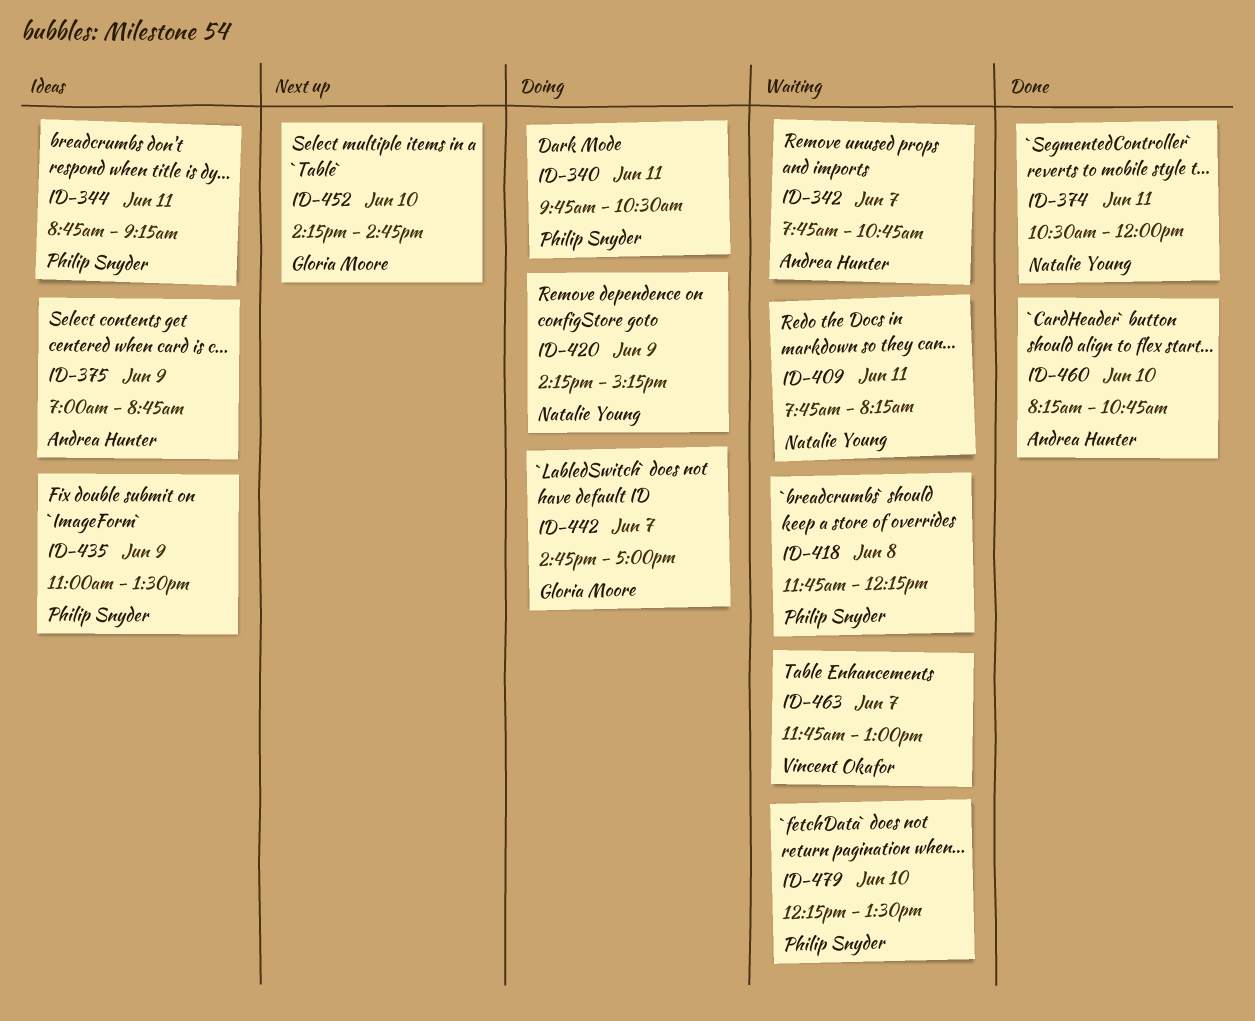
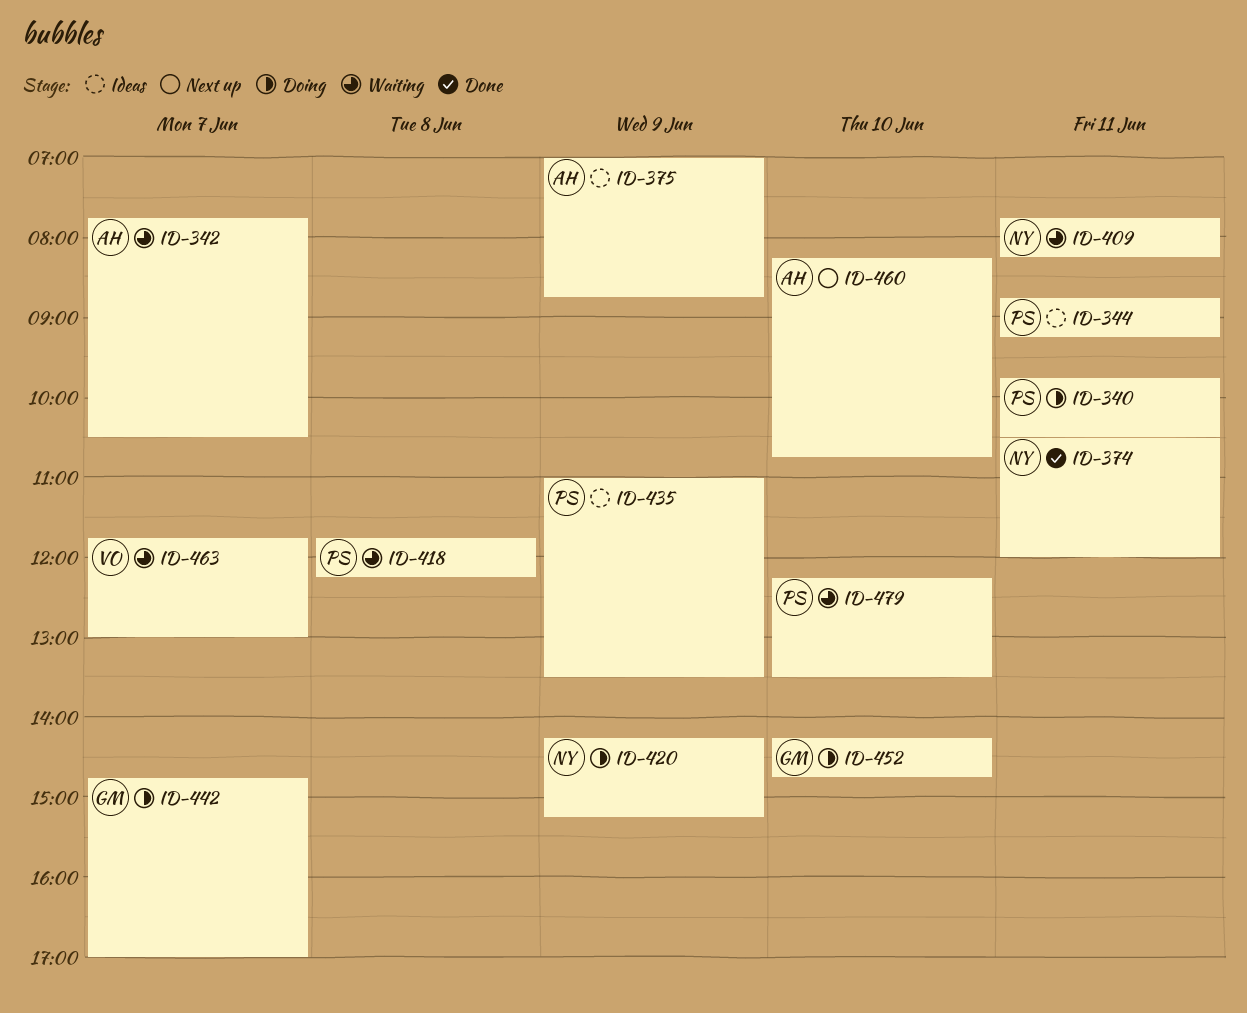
ID-342, ends: 10:45 -> 10:30
ID-452, status: Next up -> Doing
ID-460, status: Done -> Next up

